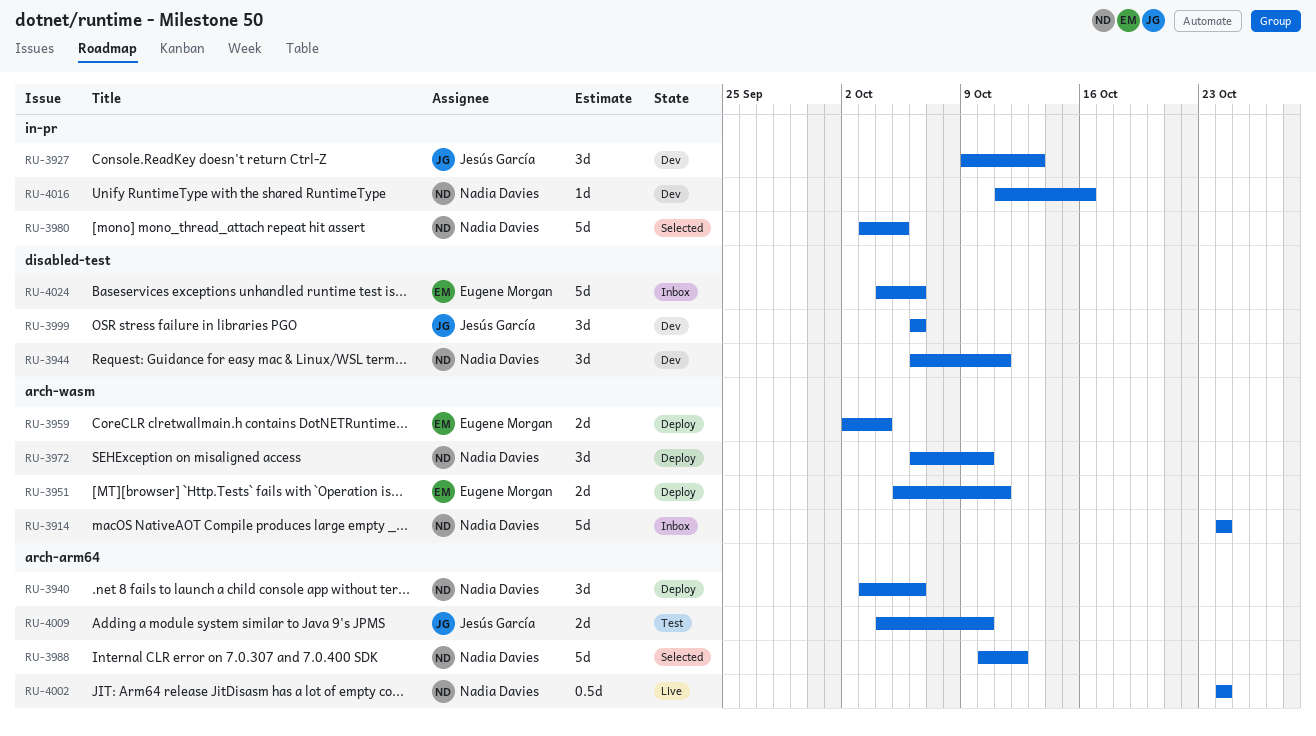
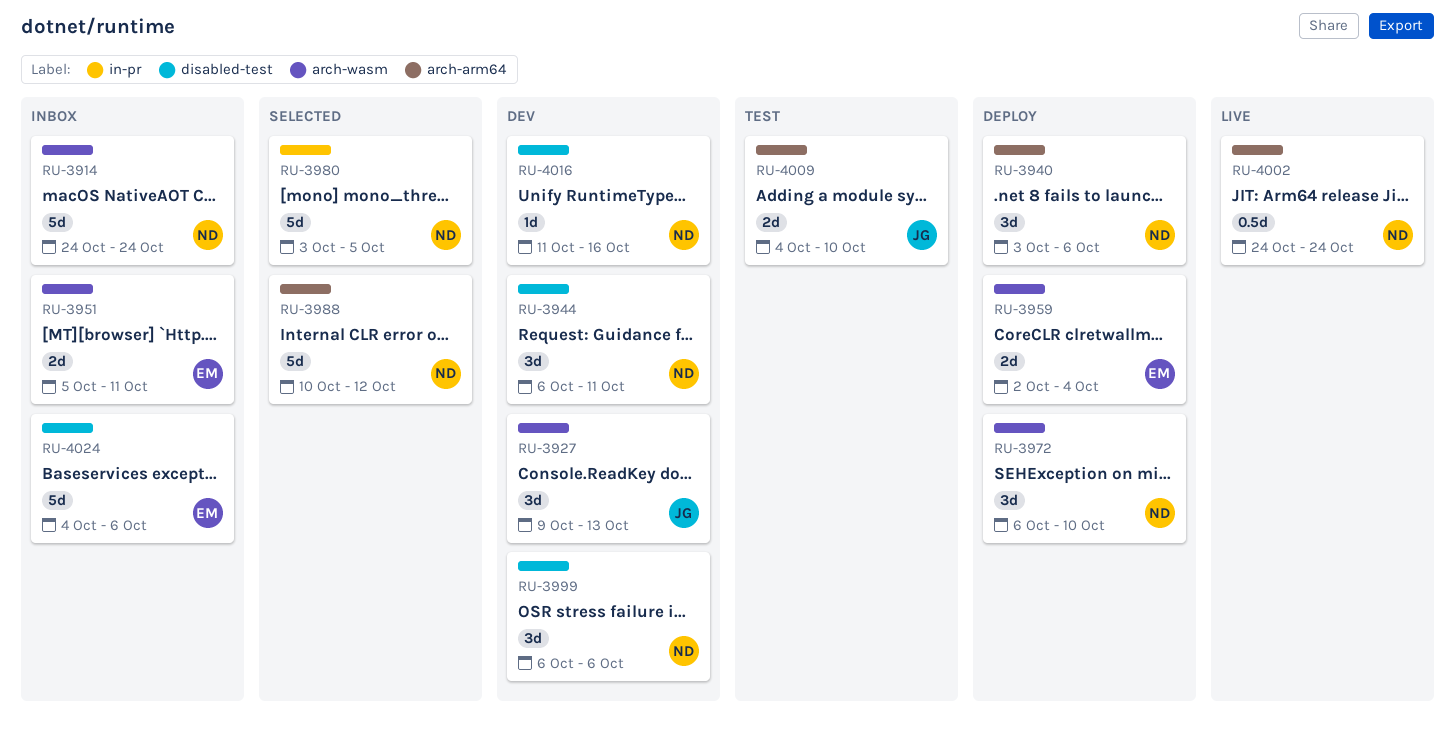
RU-3927, label: in-pr -> arch-wasm
RU-3951, status: Deploy -> Inbox
RU-3999, owner: Jesús García -> Nadia Davies
RU-4016, label: in-pr -> disabled-test

